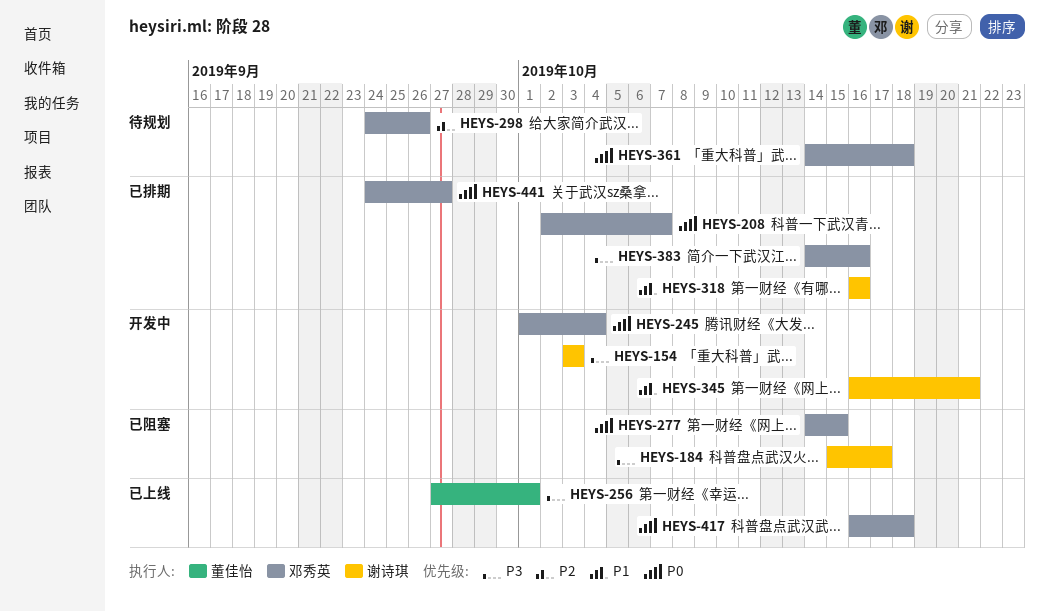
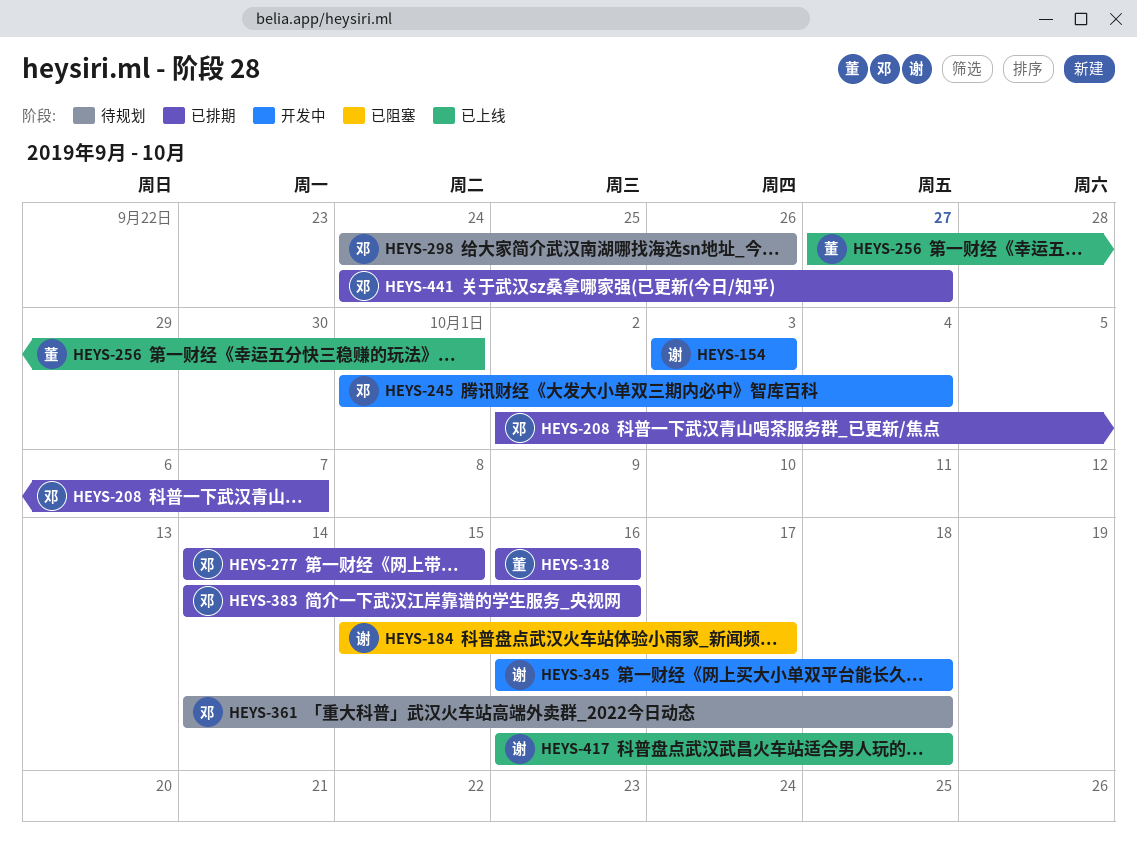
HEYS-277, status: 已阻塞 -> 已排期
HEYS-318, owner: 谢诗琪 -> 董佳怡
HEYS-345, due: Oct 21 -> Oct 18
HEYS-417, owner: 邓秀英 -> 谢诗琪

